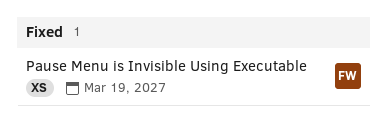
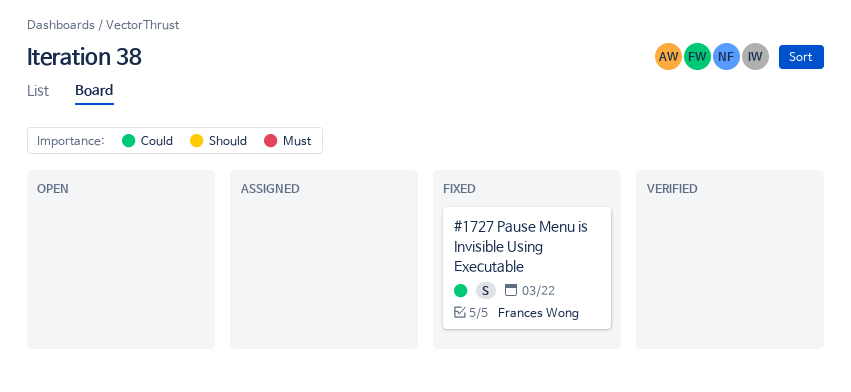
Pause Menu is Invisible Using Executable, estimate: XS -> S
Pause Menu is Invisible Using Executable, due: Mar 19 -> Mar 22

